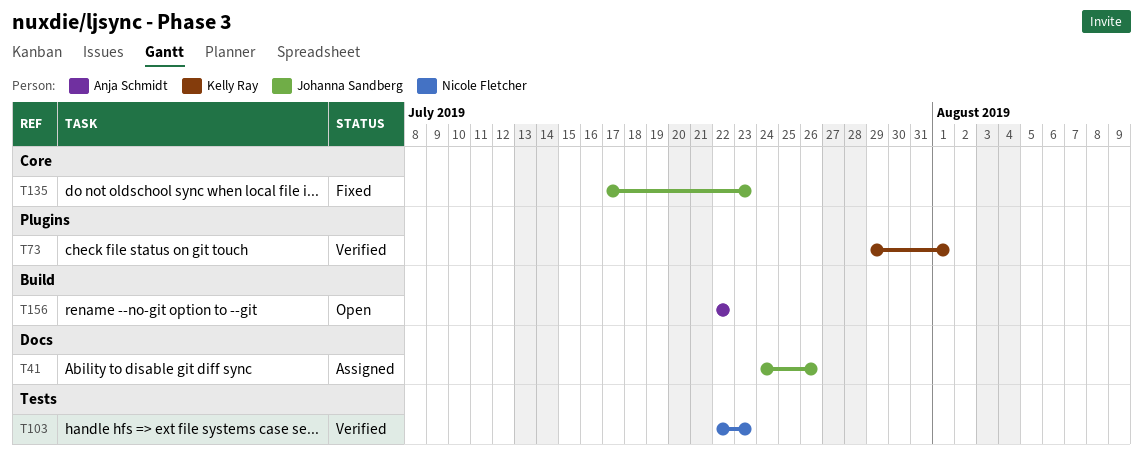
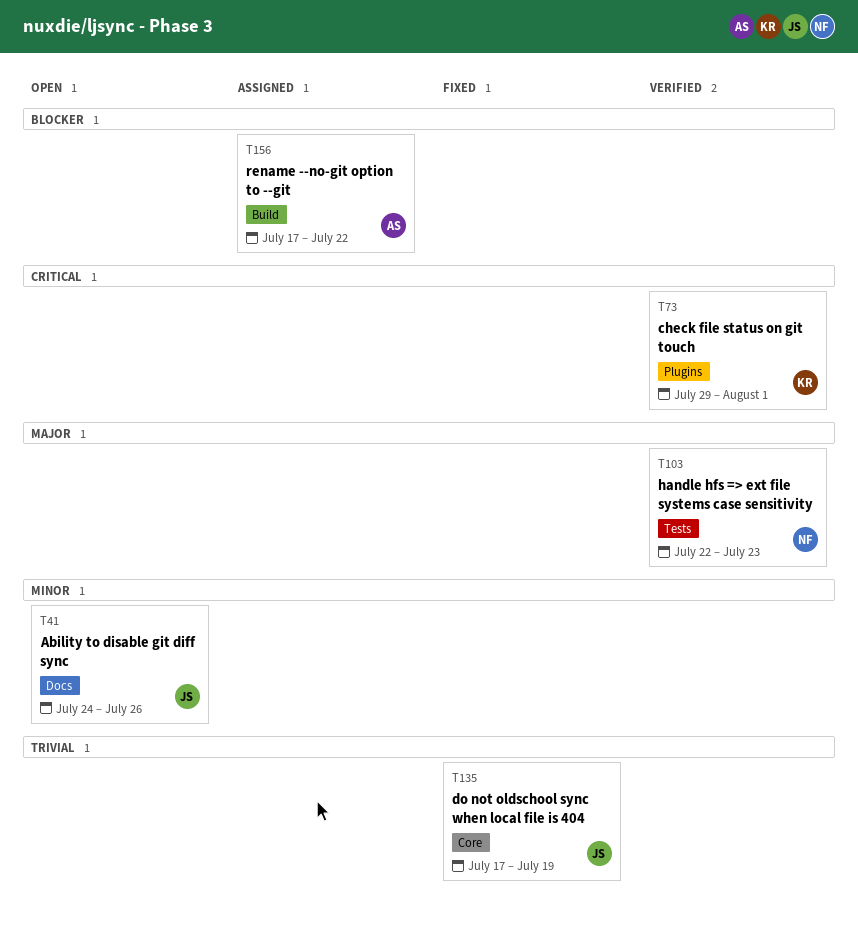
T41, status: Assigned -> Open
T135, due: Jul 23 -> Jul 19
T156, status: Open -> Assigned
T156, start: Jul 22 -> Jul 17

